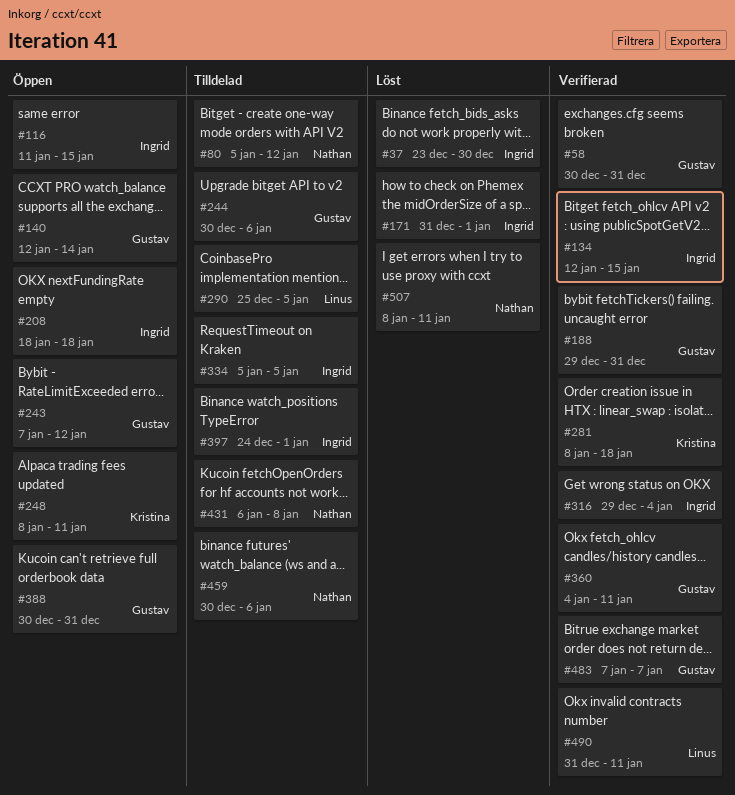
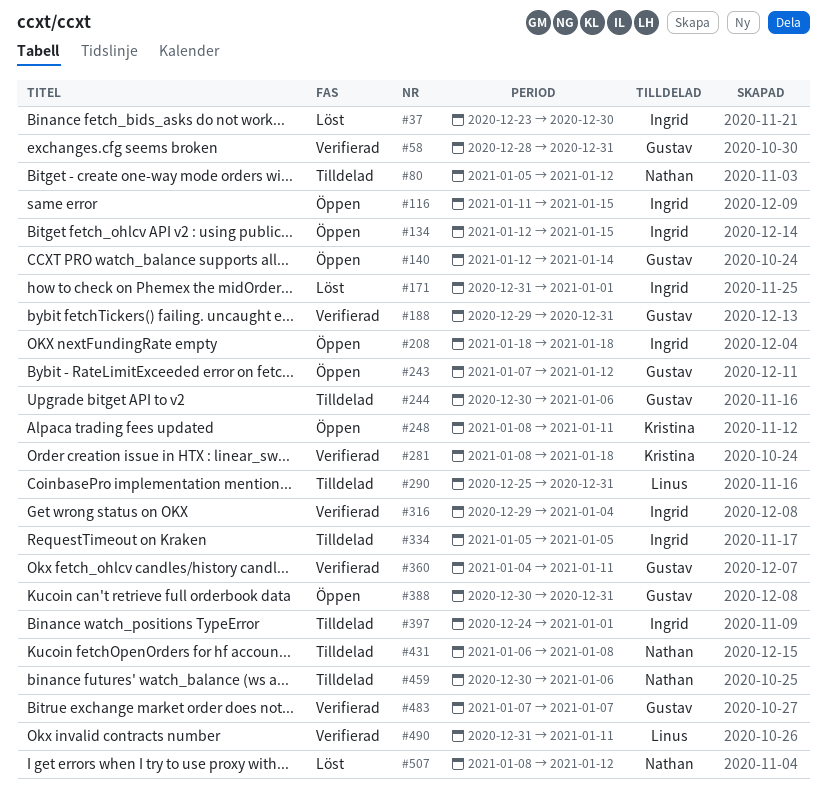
#58, start: Dec 30 -> Dec 28
#134, status: Verifierad -> Öppen
#290, due: Jan 5 -> Dec 31
#507, due: Jan 11 -> Jan 12

